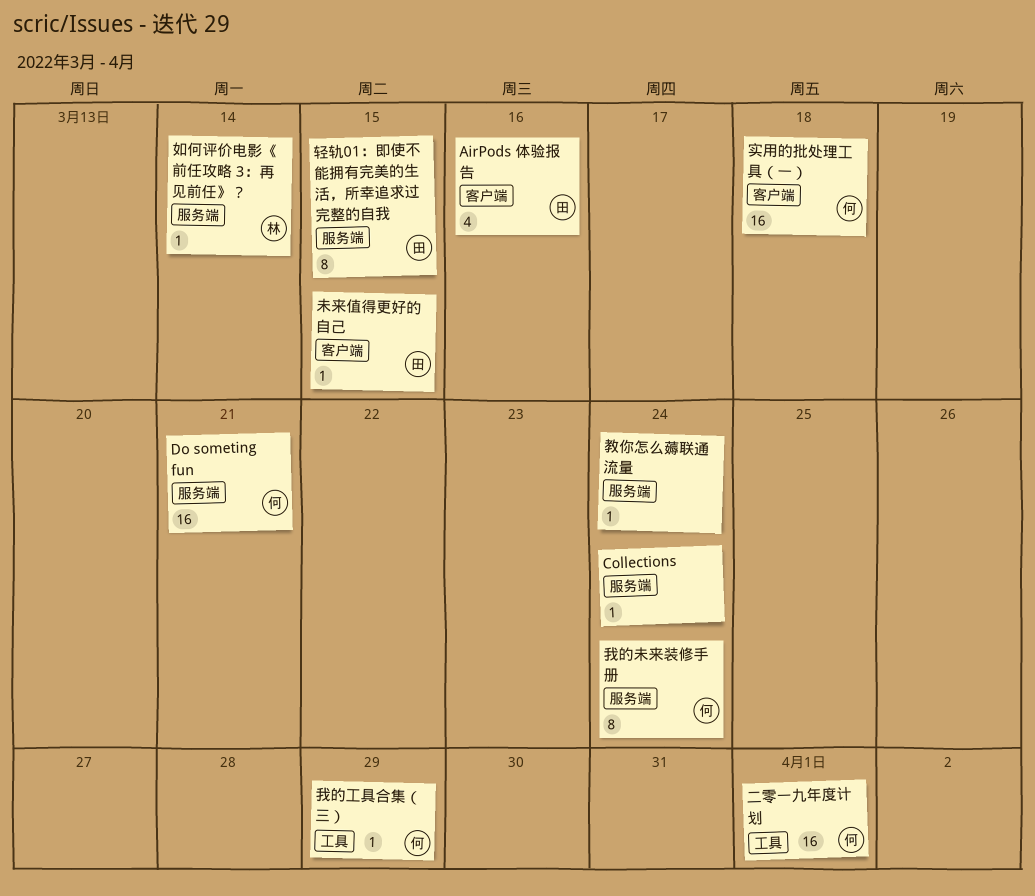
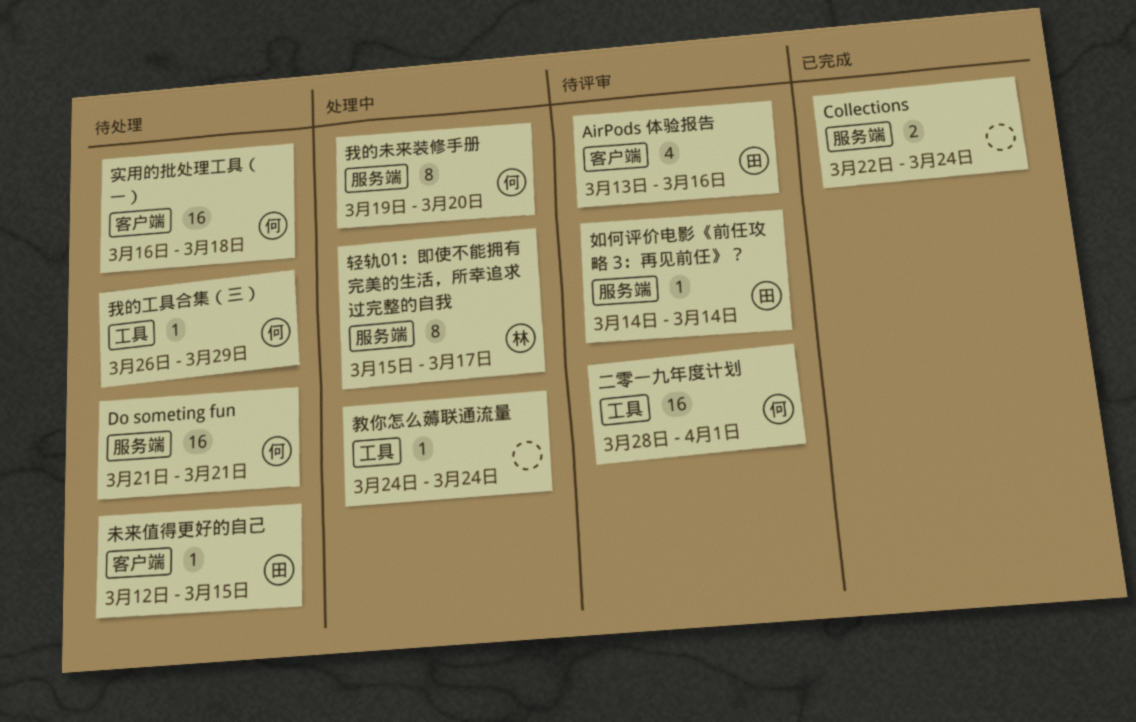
Collections, estimate: 1 -> 2
如何评价电影《前任攻略 3：再见前任》？, owner: 林 -> 田
我的未来装修手册, due: Mar 24 -> Mar 20
教你怎么薅联通流量, label: 服务端 -> 工具
轻轨01：即使不能拥有完美的生活，所幸追求过完整的自我, owner: 田 -> 林
轻轨01：即使不能拥有完美的生活，所幸追求过完整的自我, due: Mar 15 -> Mar 17

